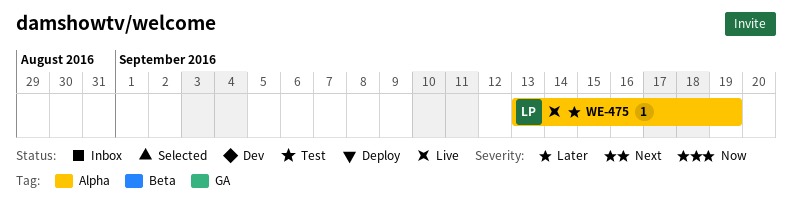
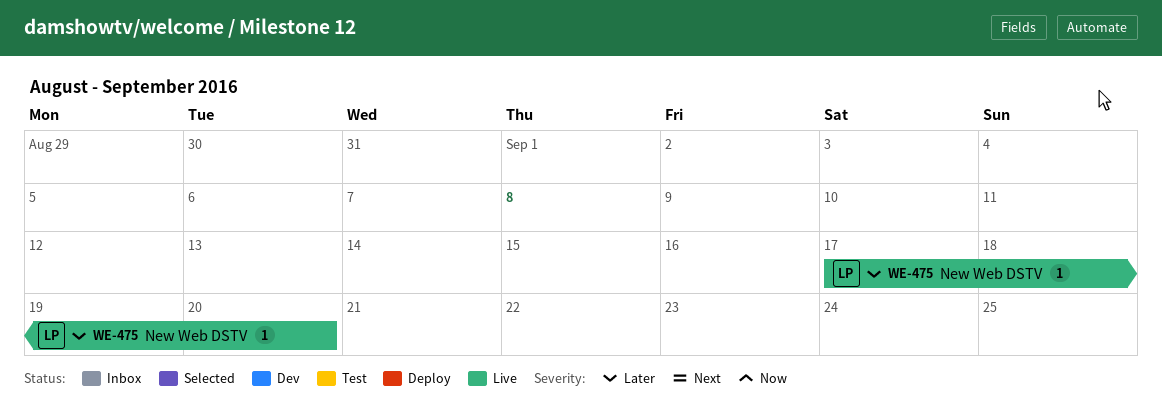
WE-475, start: Sep 13 -> Sep 17
WE-475, due: Sep 19 -> Sep 20

